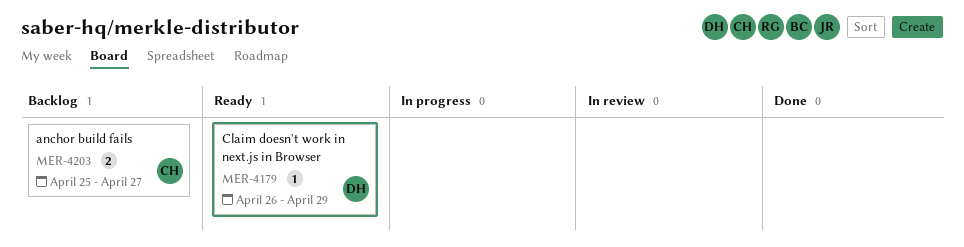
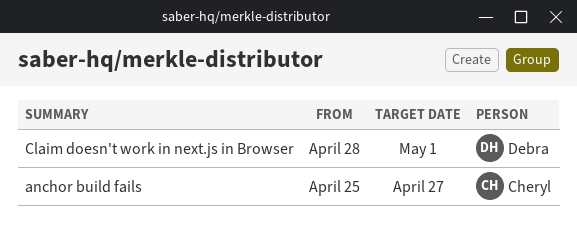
Claim doesn't work in next.js in Browser, start: Apr 26 -> Apr 28
Claim doesn't work in next.js in Browser, due: Apr 29 -> May 1

